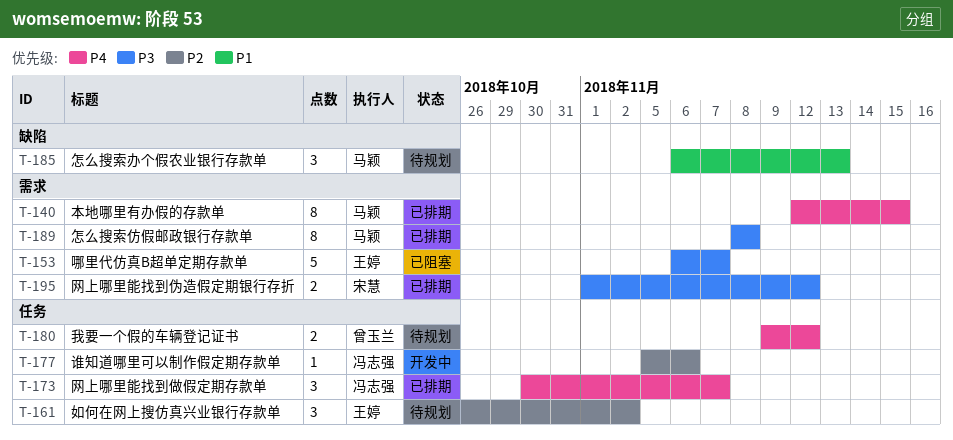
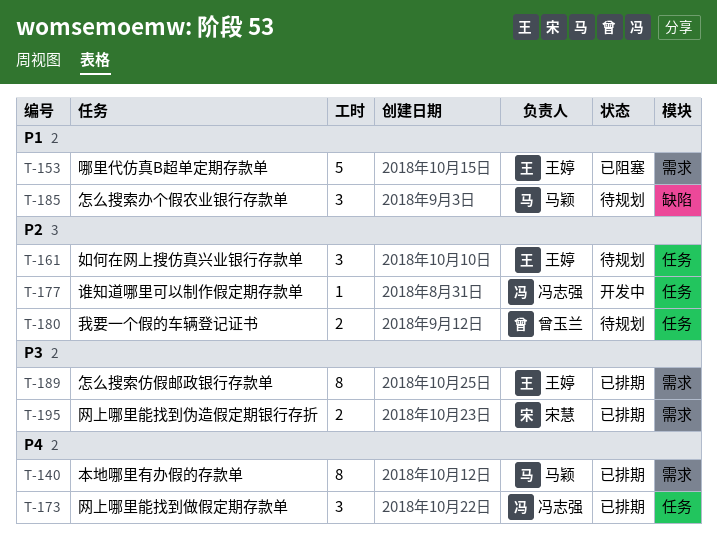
T-153, priority: P3 -> P1
T-180, priority: P4 -> P2
T-189, owner: 马颖 -> 王婷

